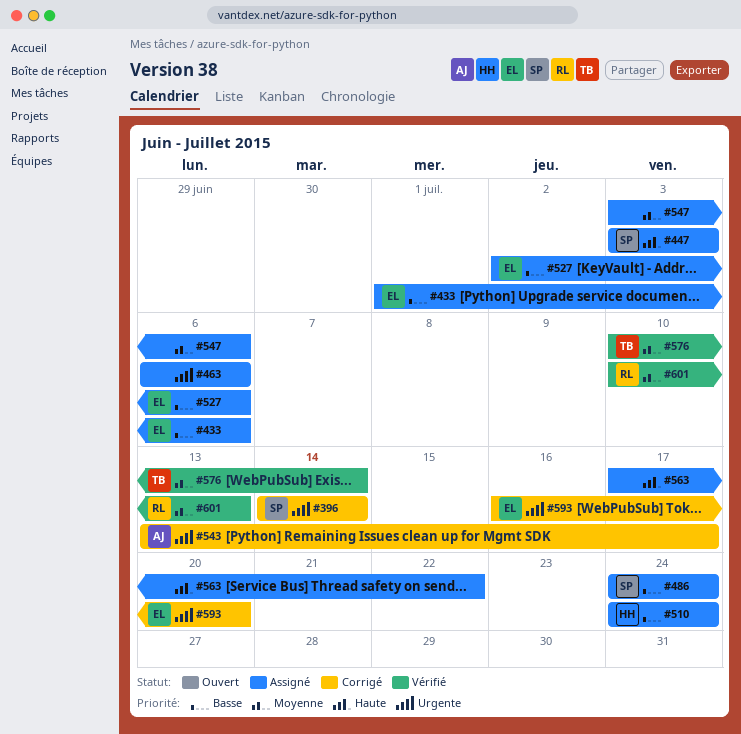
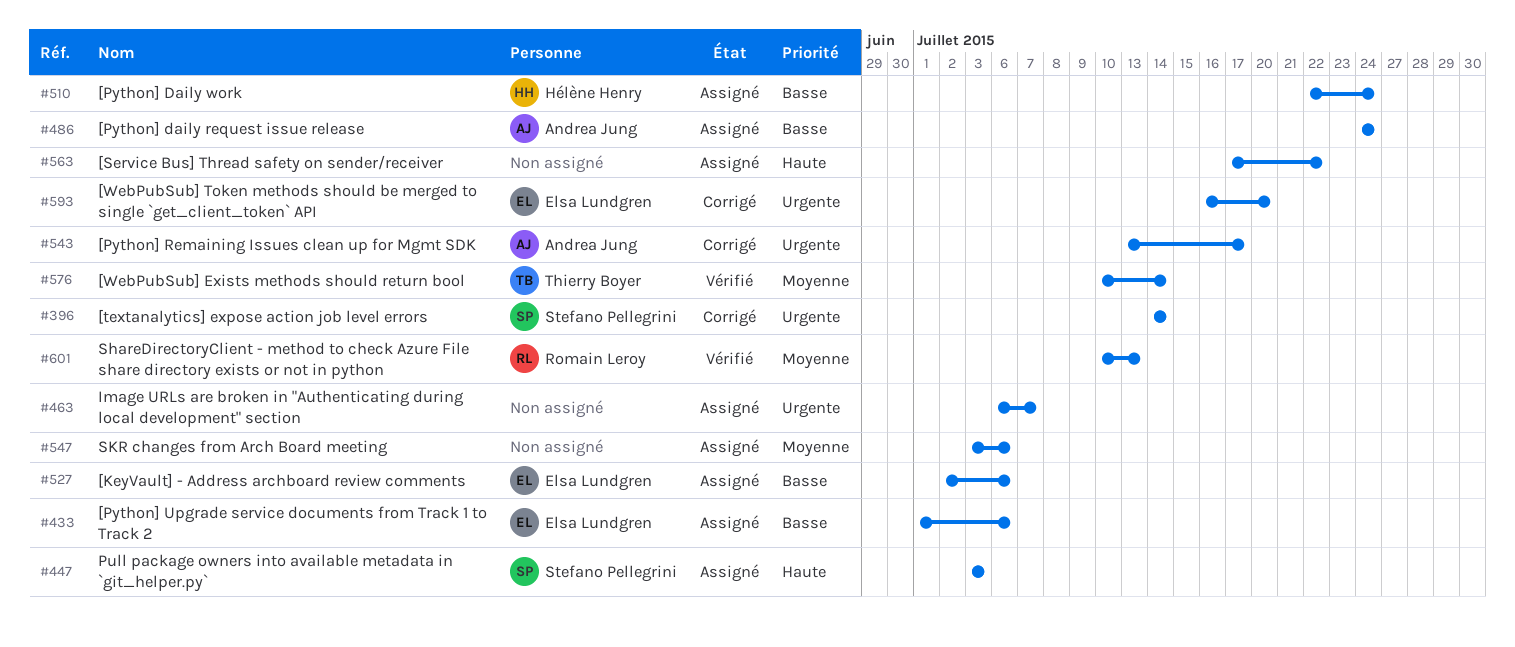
#463, due: Jul 6 -> Jul 7
#486, owner: Stefano Pellegrini -> Andrea Jung
#510, start: Jul 24 -> Jul 22

